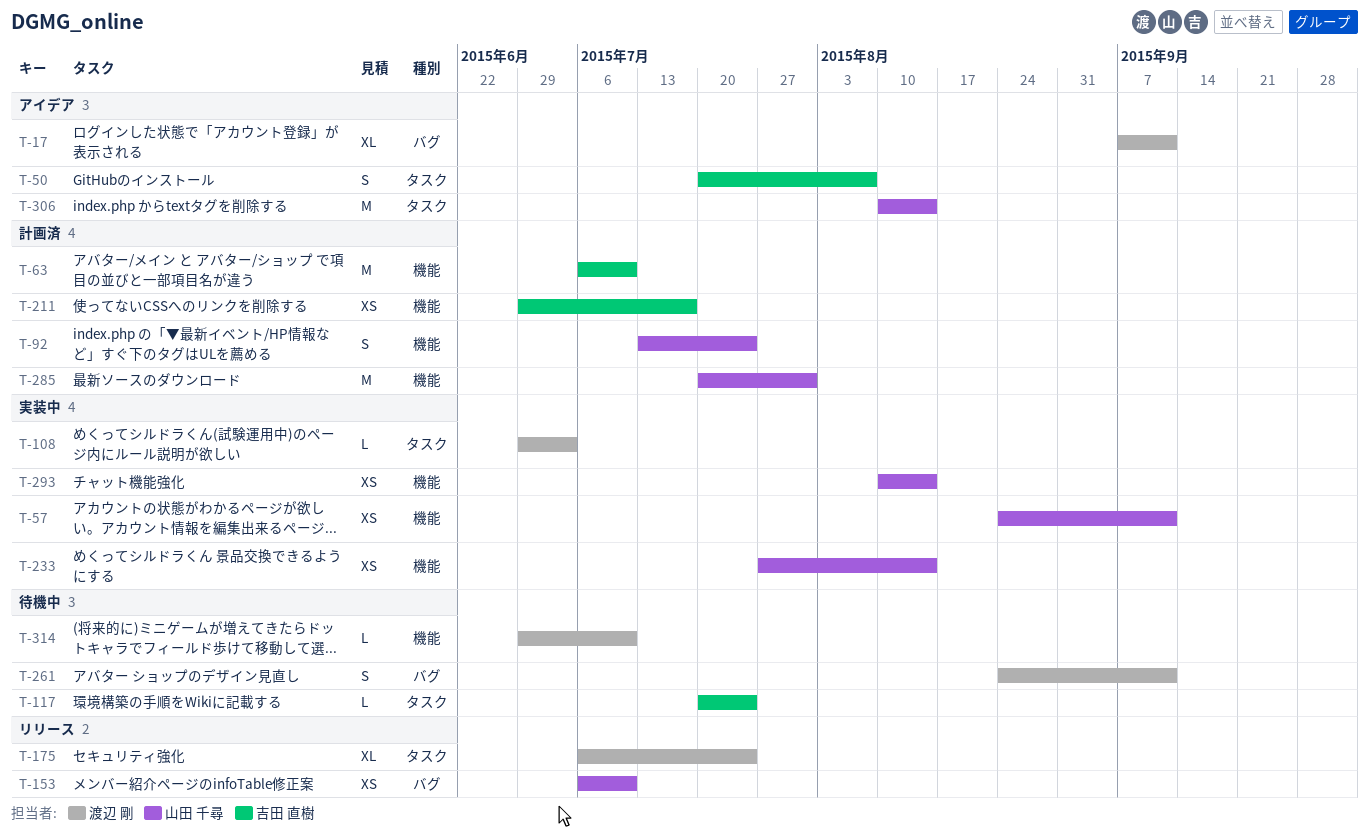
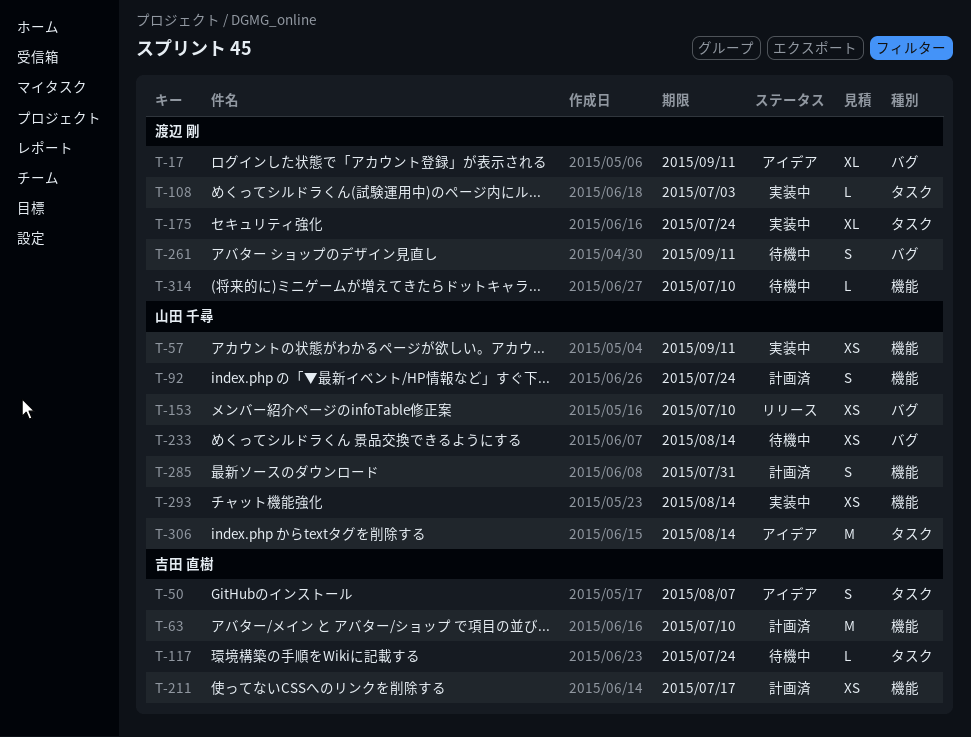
T-175, status: リリース -> 実装中
T-233, status: 実装中 -> 待機中
T-233, label: 機能 -> バグ
T-285, estimate: M -> S

